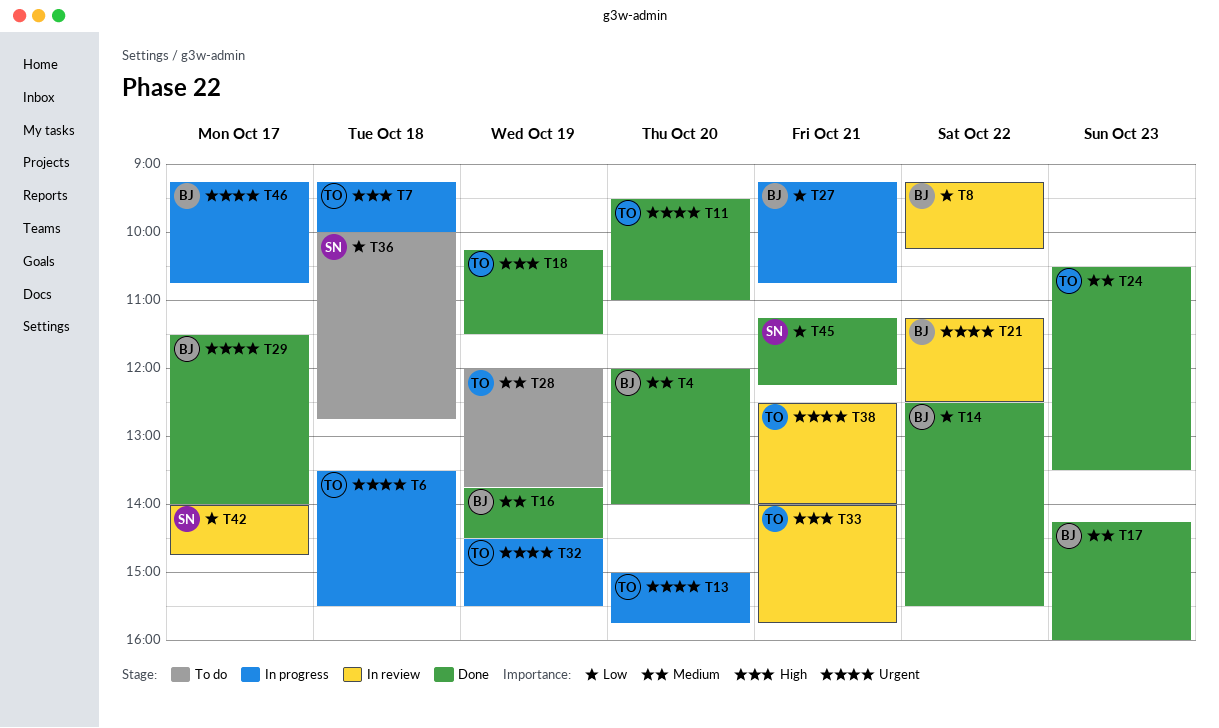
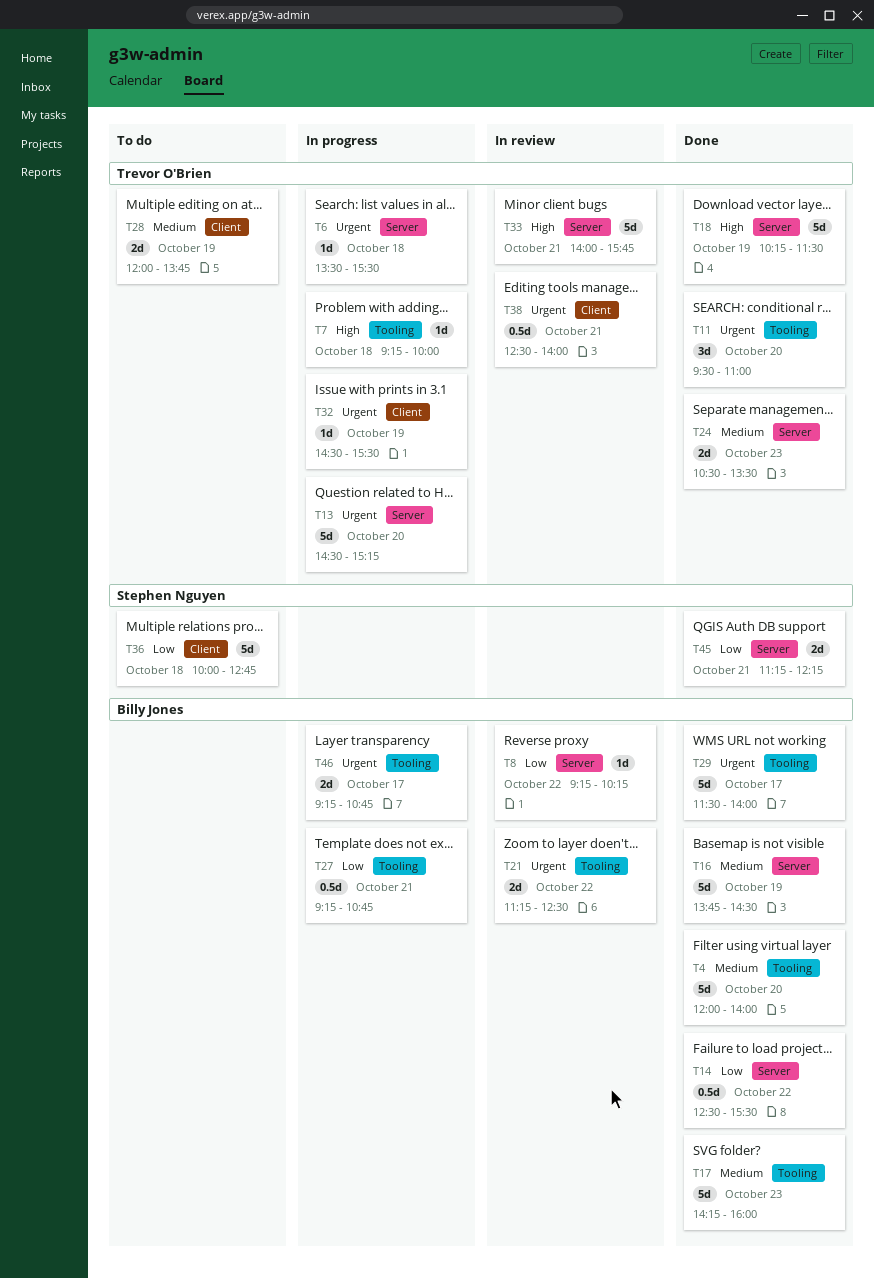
T13, begins: 15:00 -> 14:30
T13, ends: 15:45 -> 15:15
T42: present -> none

